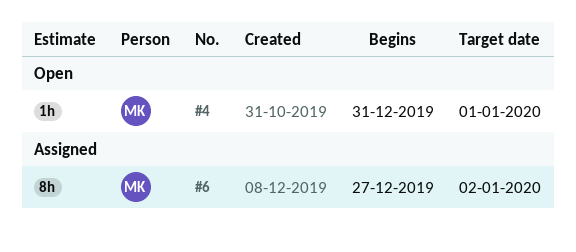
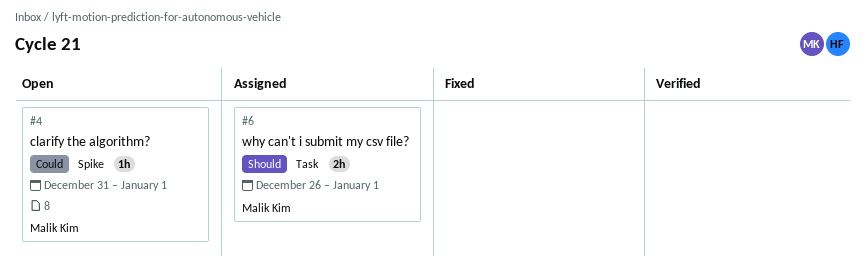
#6, estimate: 8h -> 2h
#6, start: Dec 27 -> Dec 26
#6, due: Jan 2 -> Jan 1

